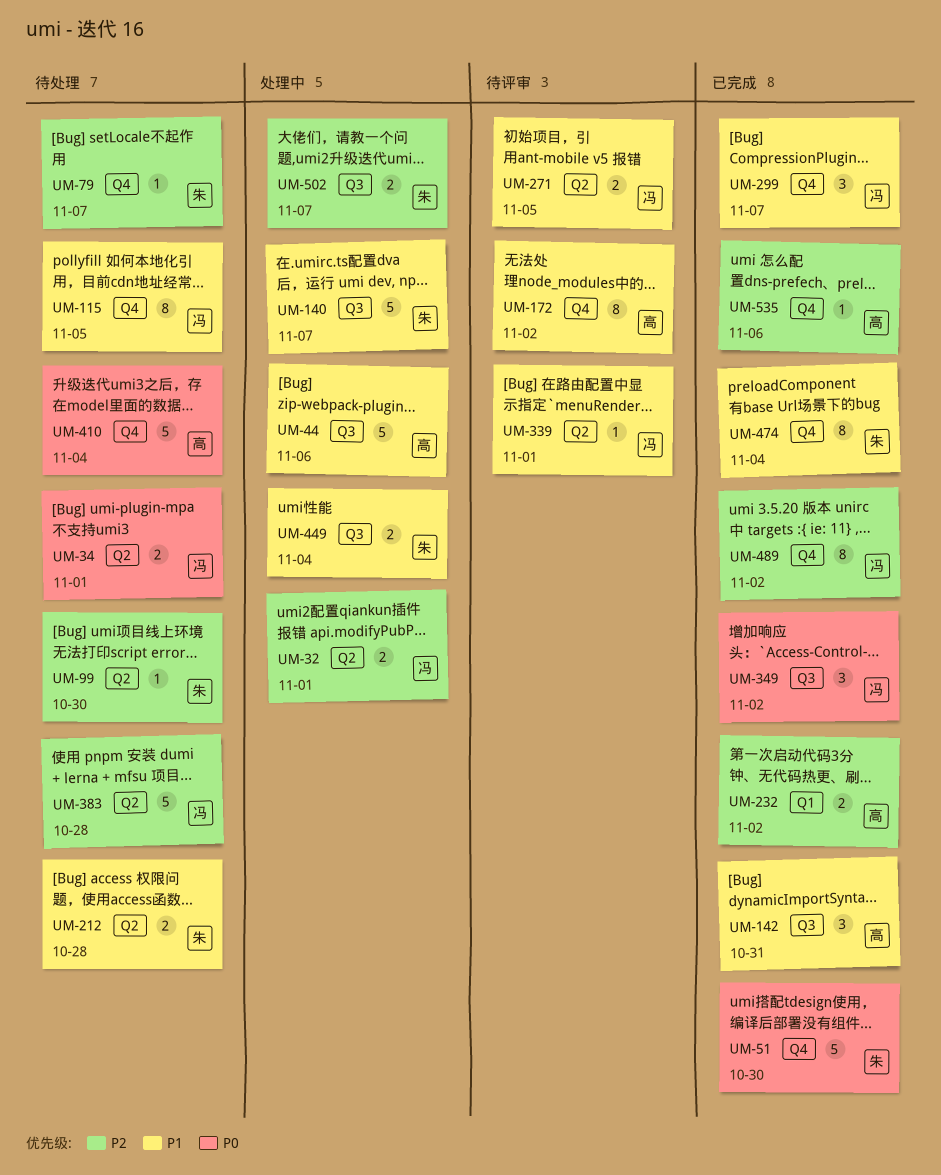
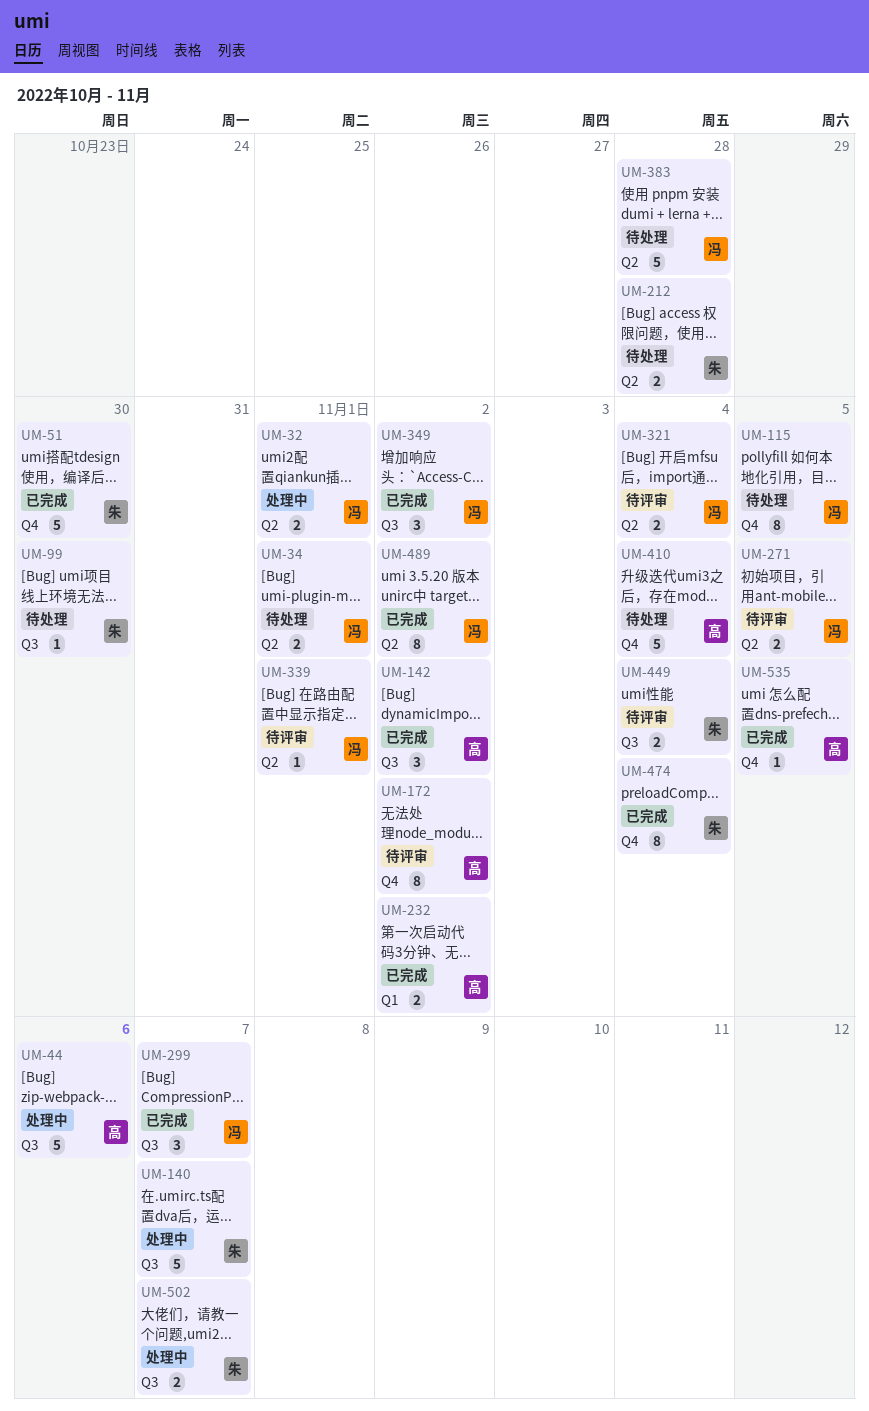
UM-79: present -> none
UM-99, label: Q2 -> Q3
UM-142, due: Oct 31 -> Nov 2
UM-299, label: Q4 -> Q3
UM-321: none -> present
UM-449, status: 处理中 -> 待评审
UM-489, label: Q4 -> Q2
UM-535, due: Nov 6 -> Nov 5

